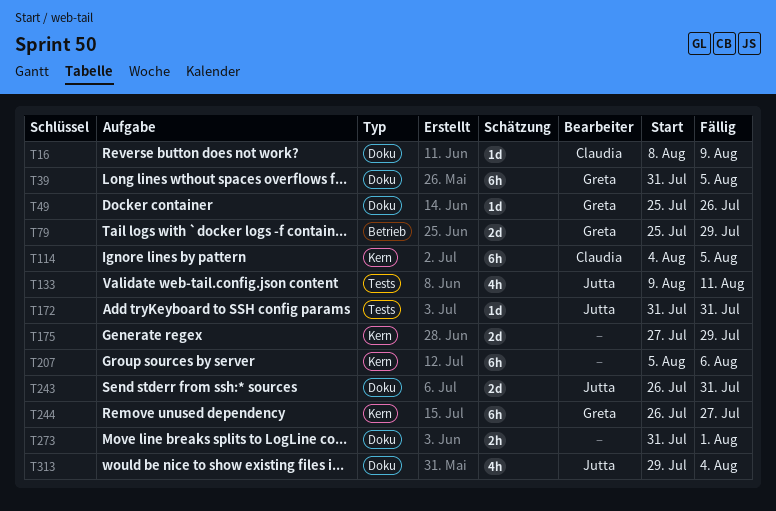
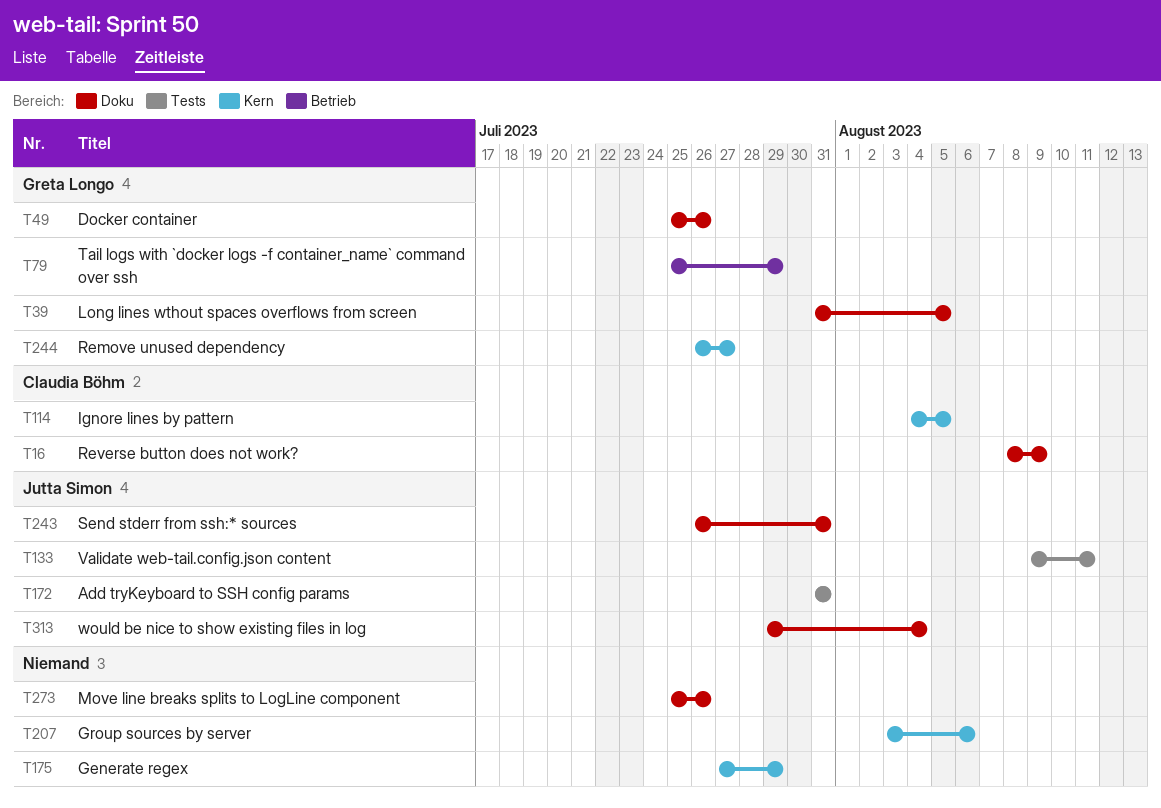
T207, start: Aug 5 -> Aug 3
T273, start: Jul 31 -> Jul 25
T273, due: Aug 1 -> Jul 26

